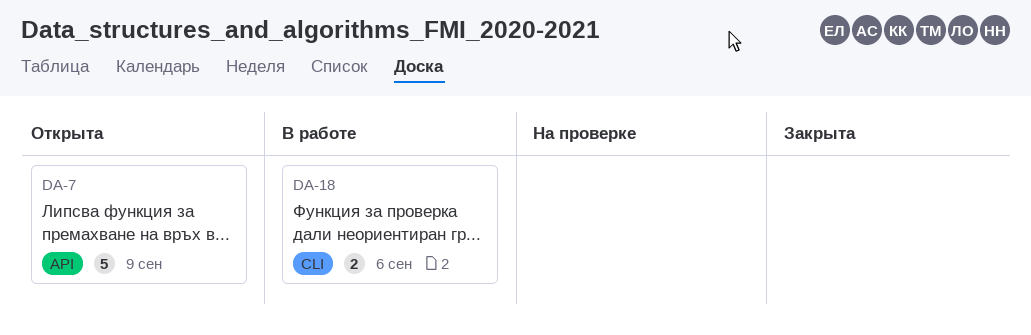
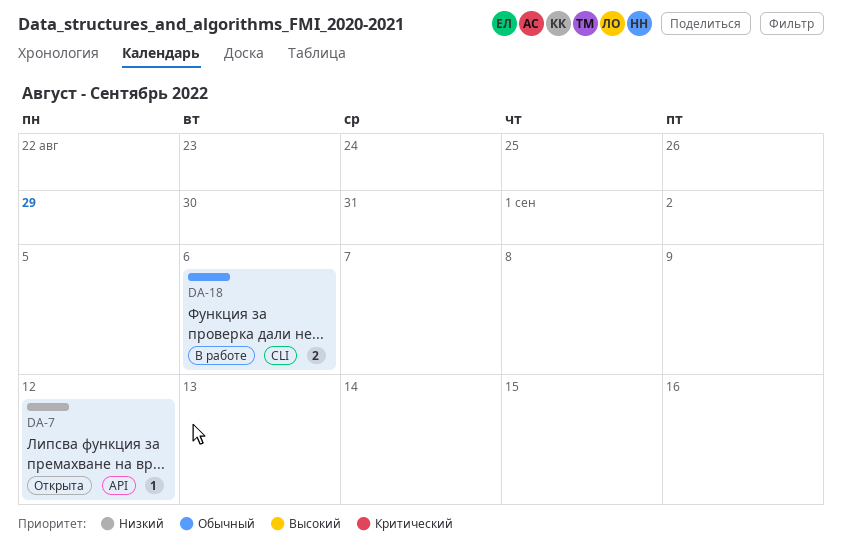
DA-7, estimate: 5 -> 1
DA-7, due: Sep 9 -> Sep 12

